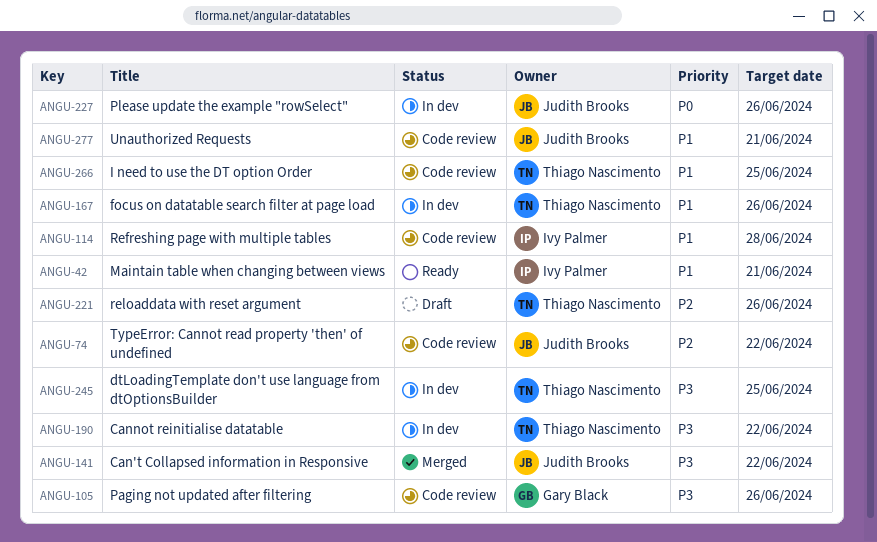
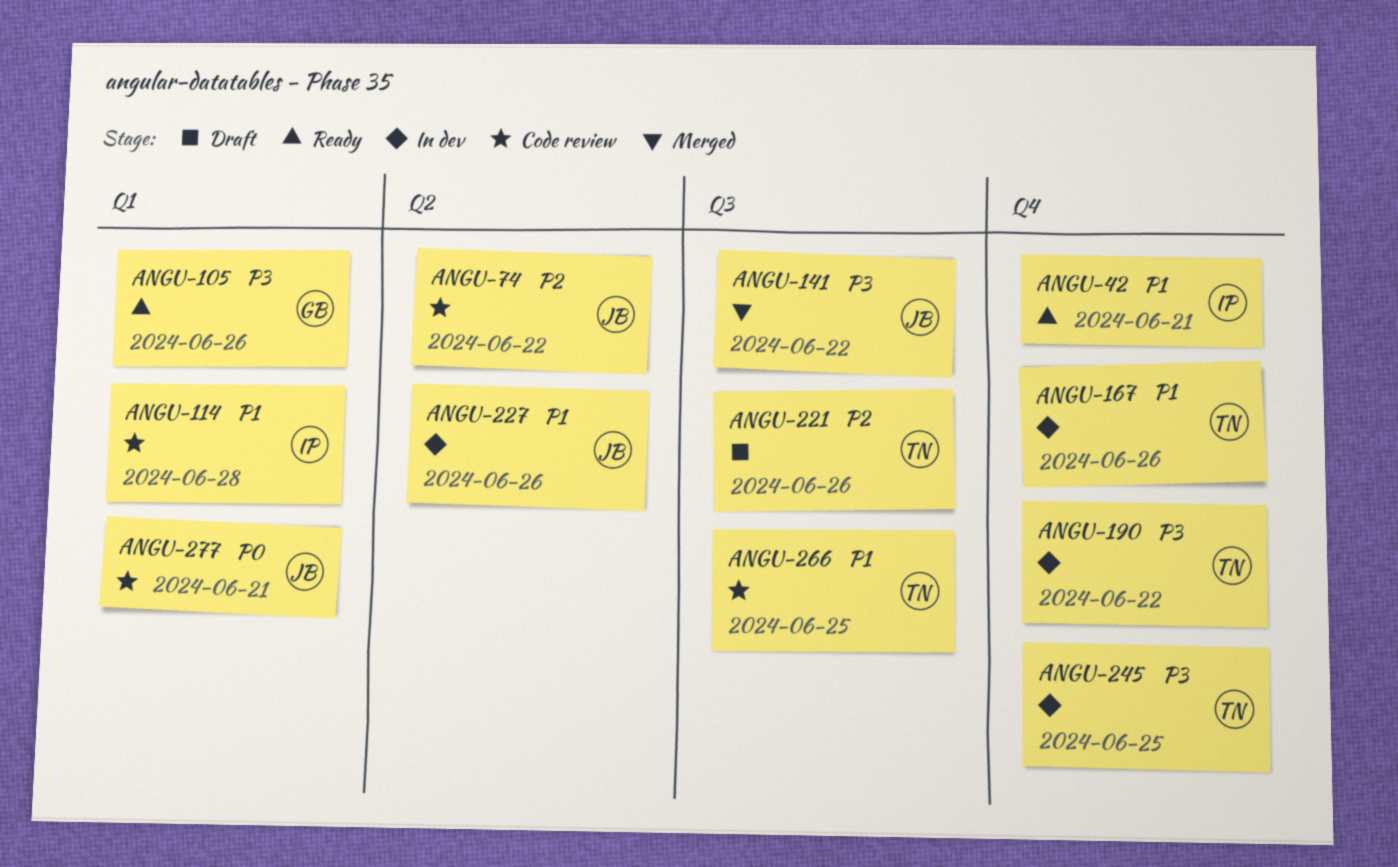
ANGU-105, status: Code review -> Ready
ANGU-227, priority: P0 -> P1
ANGU-277, priority: P1 -> P0

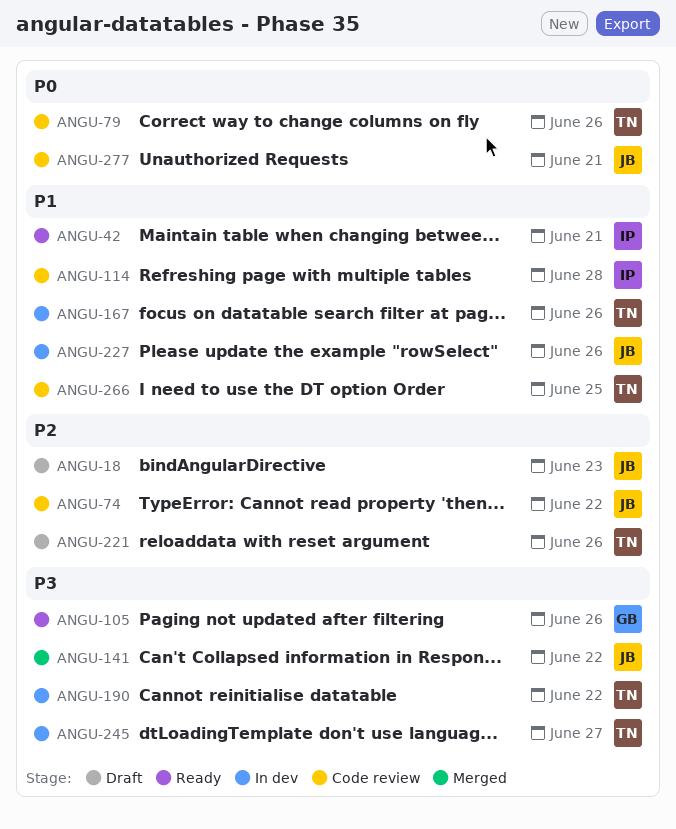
ANGU-18: none -> present
ANGU-79: none -> present
ANGU-245, due: Jun 25 -> Jun 27

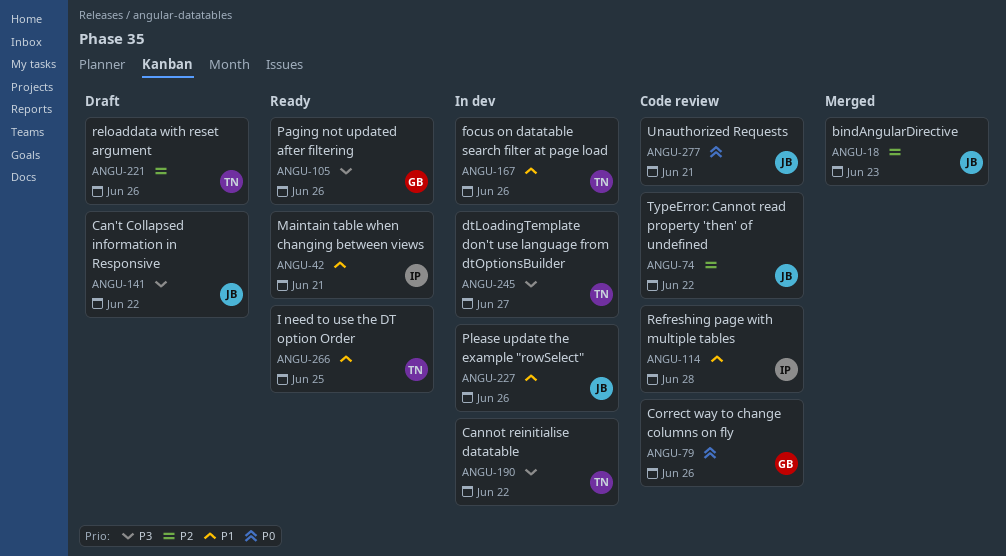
ANGU-18, status: Draft -> Merged
ANGU-79, owner: TN -> GB
ANGU-141, status: Merged -> Draft
ANGU-266, status: Code review -> Ready

